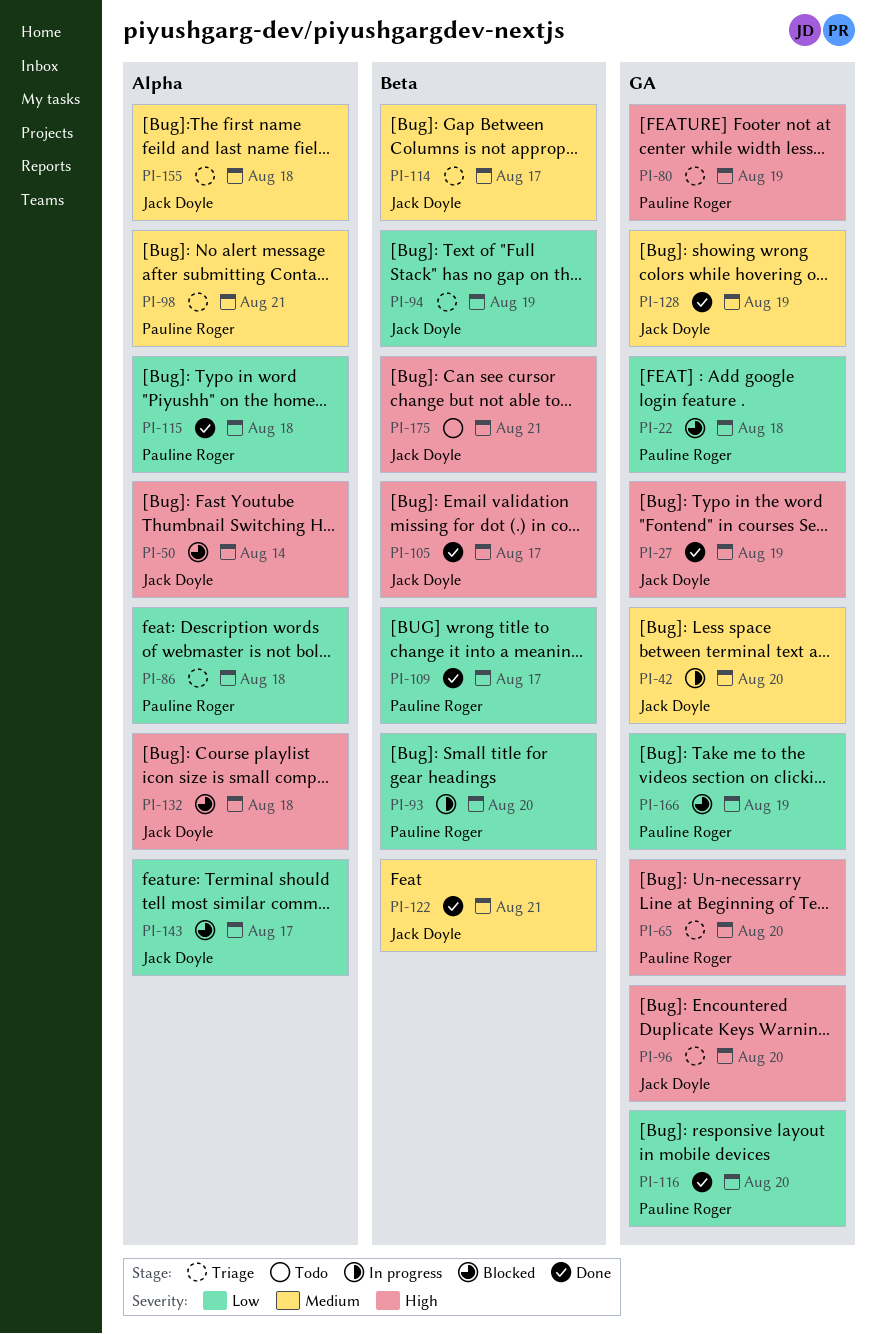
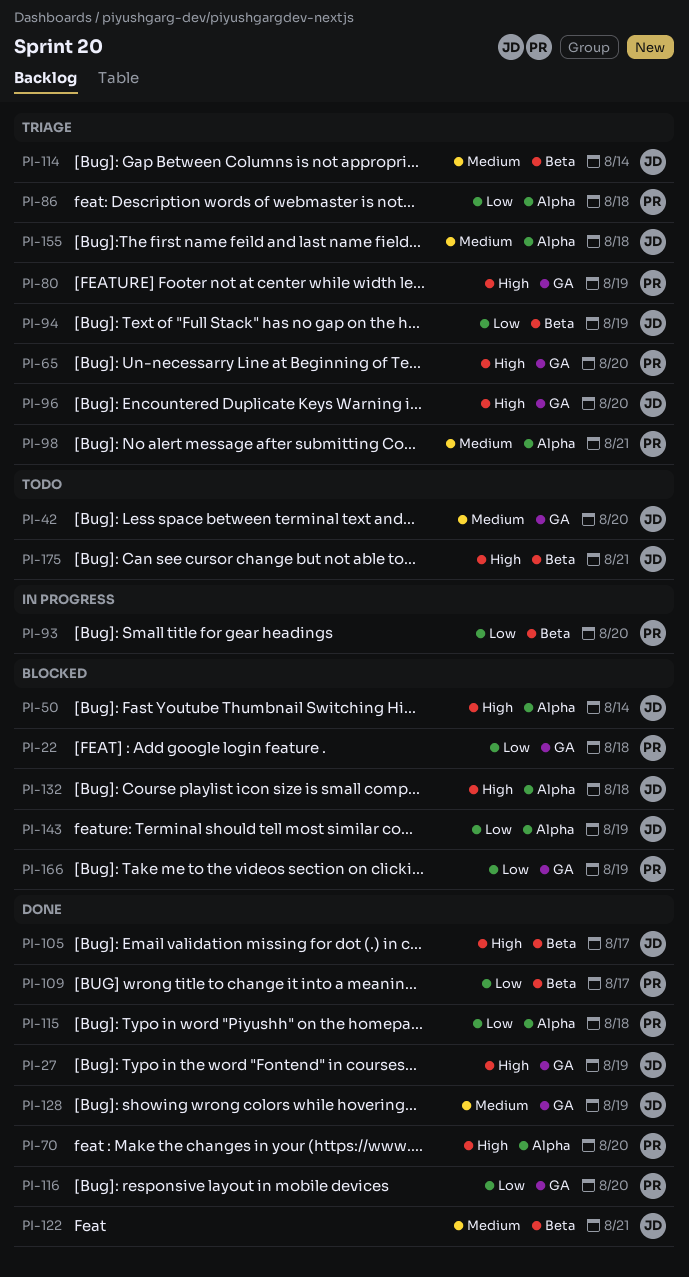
PI-42, status: In progress -> Todo
PI-70: none -> present
PI-114, due: Aug 17 -> Aug 14
PI-143, due: Aug 17 -> Aug 19

